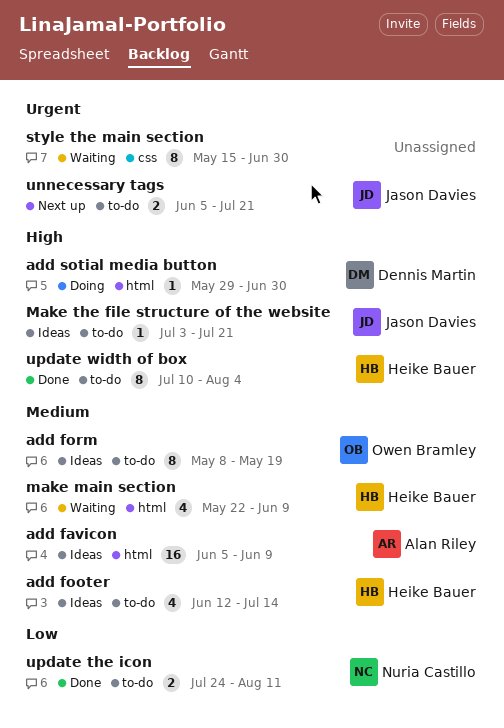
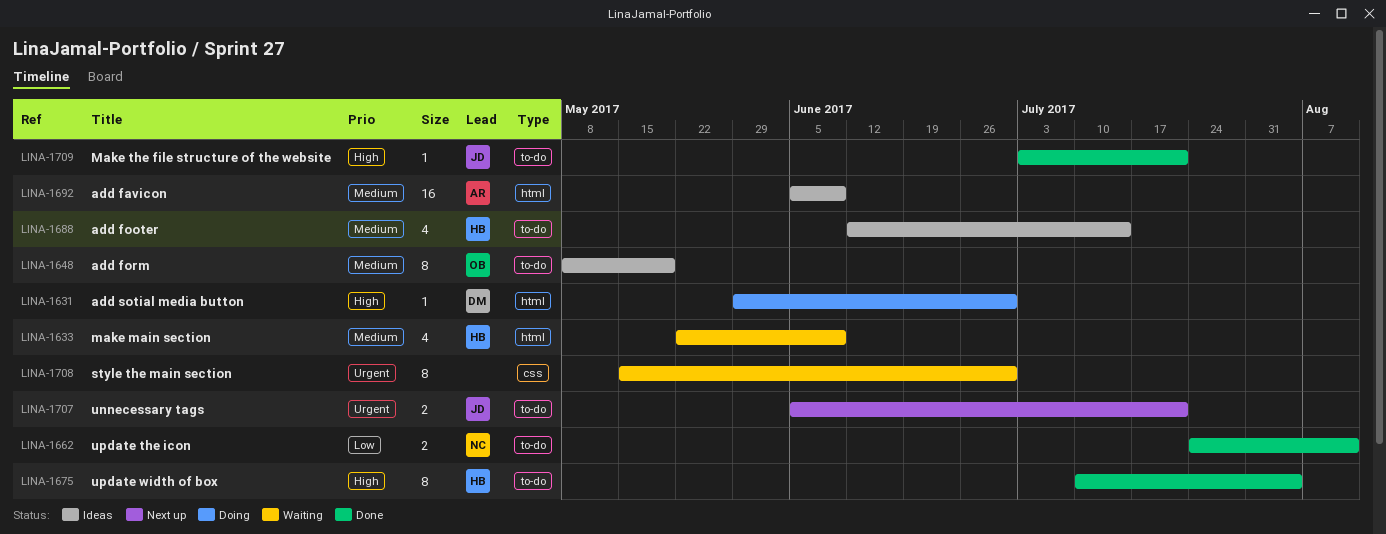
Make the file structure of the website, status: Ideas -> Done

